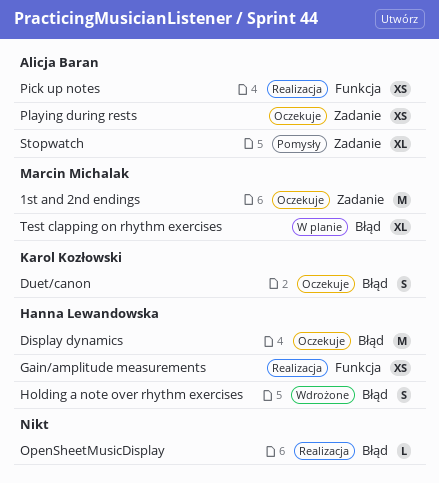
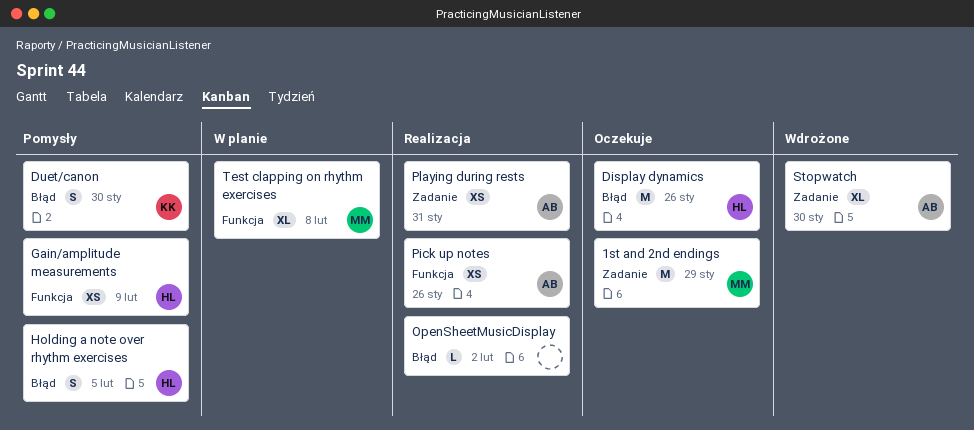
Duet/canon, status: Oczekuje -> Pomysły
Gain/amplitude measurements, status: Realizacja -> Pomysły
Holding a note over rhythm exercises, status: Wdrożone -> Pomysły
Playing during rests, status: Oczekuje -> Realizacja
Stopwatch, status: Pomysły -> Wdrożone
Test clapping on rhythm exercises, label: Błąd -> Funkcja

